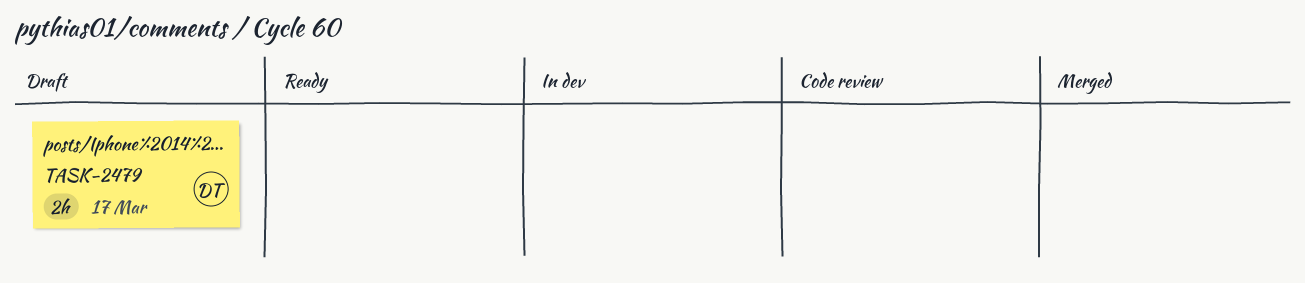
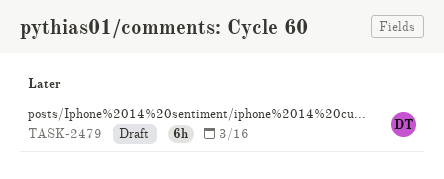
TASK-2479, estimate: 2h -> 6h
TASK-2479, due: Mar 17 -> Mar 16

